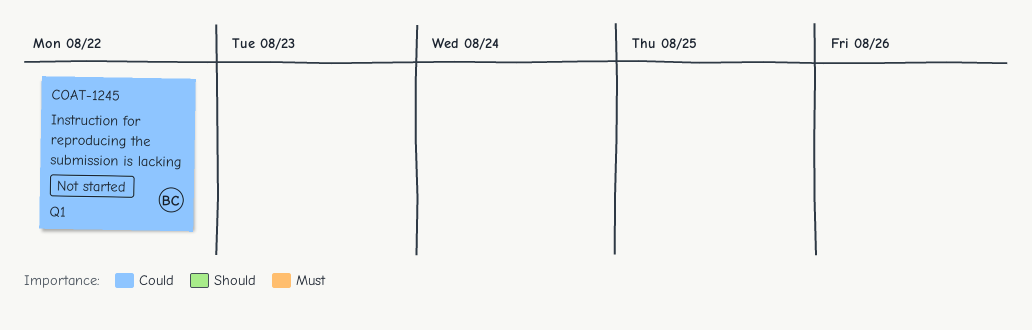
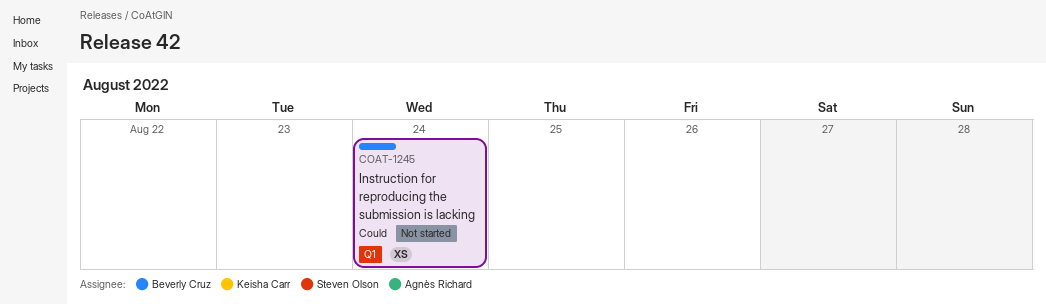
COAT-1245, due: Aug 22 -> Aug 24

